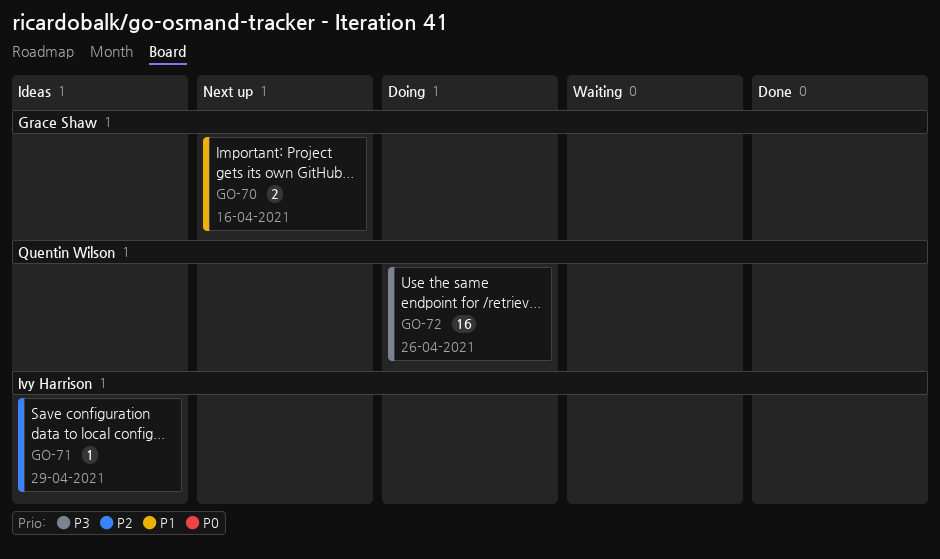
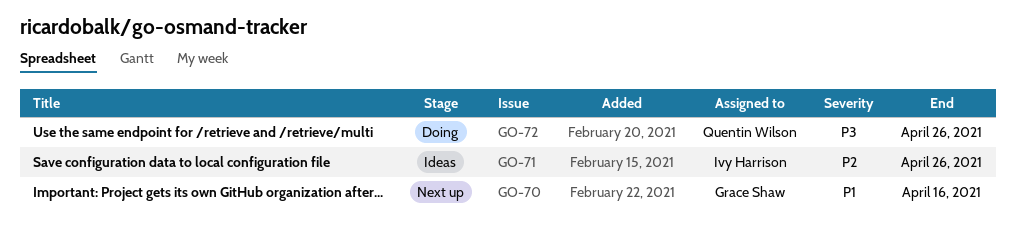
GO-71, due: Apr 29 -> Apr 26

